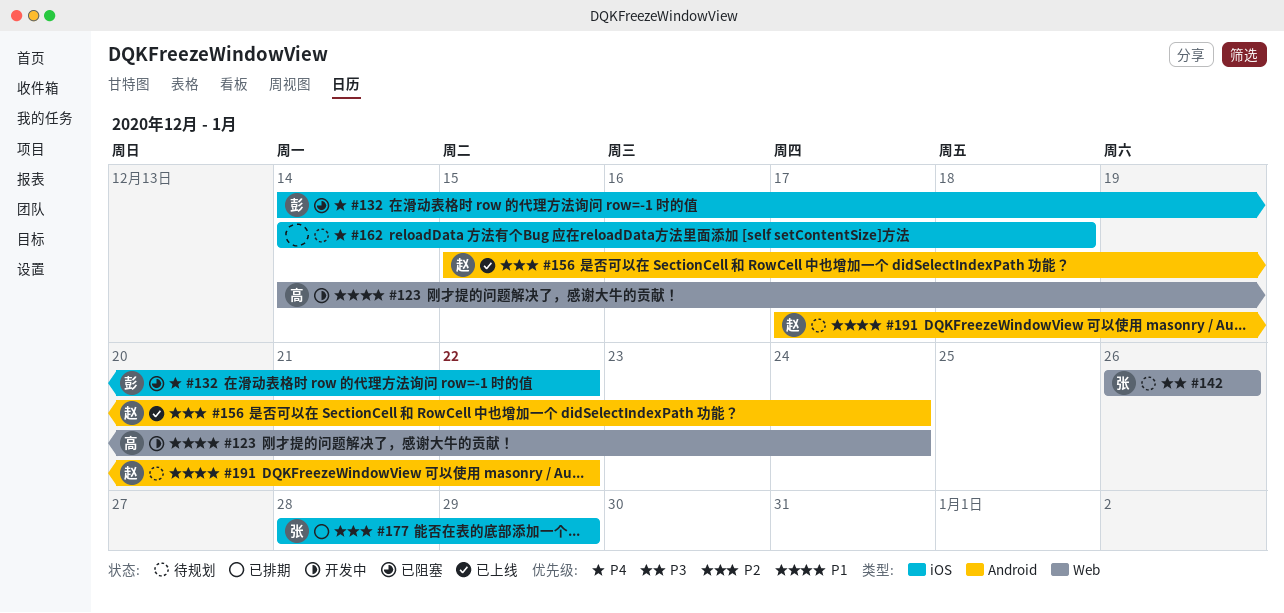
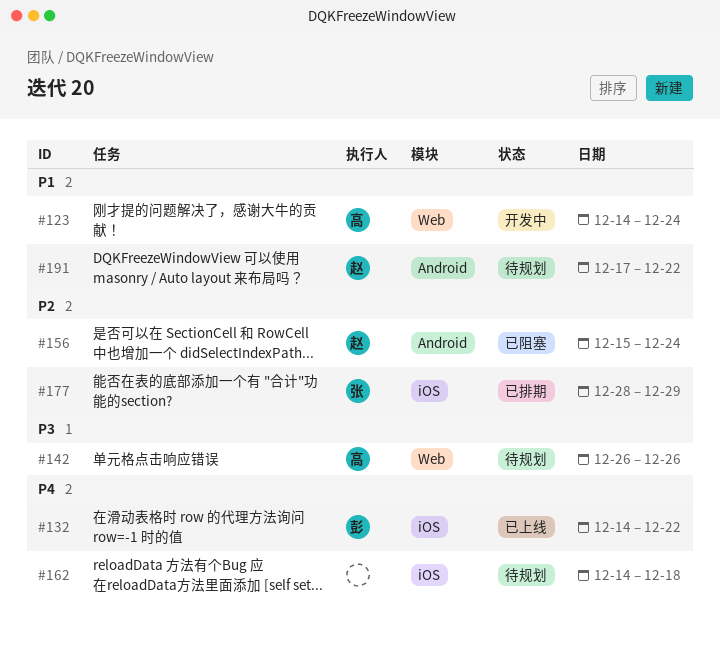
#132, status: 已阻塞 -> 已上线
#142, owner: 张 -> 高
#156, status: 已上线 -> 已阻塞

